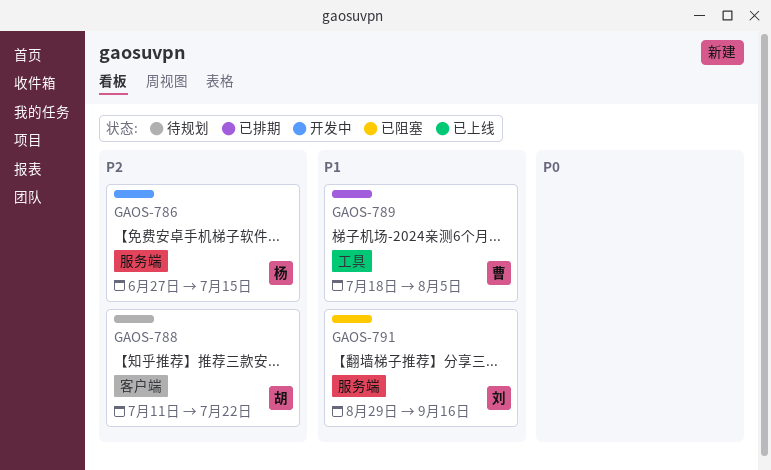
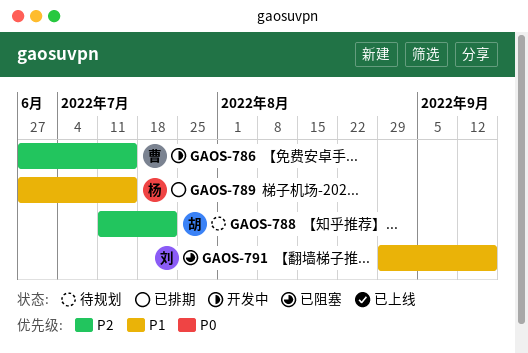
GAOS-786, owner: 杨 -> 曹
GAOS-789, owner: 曹 -> 杨
GAOS-789, start: Jul 18 -> Jun 27
GAOS-789, due: Aug 5 -> Jul 15

